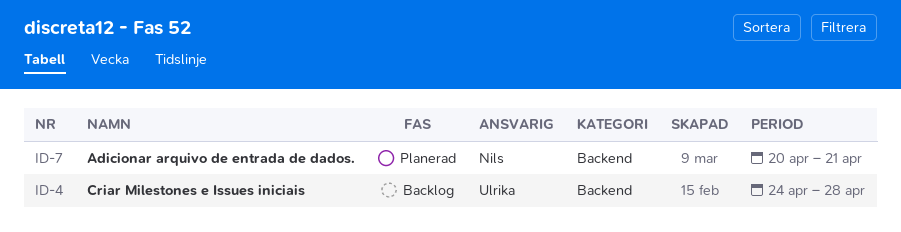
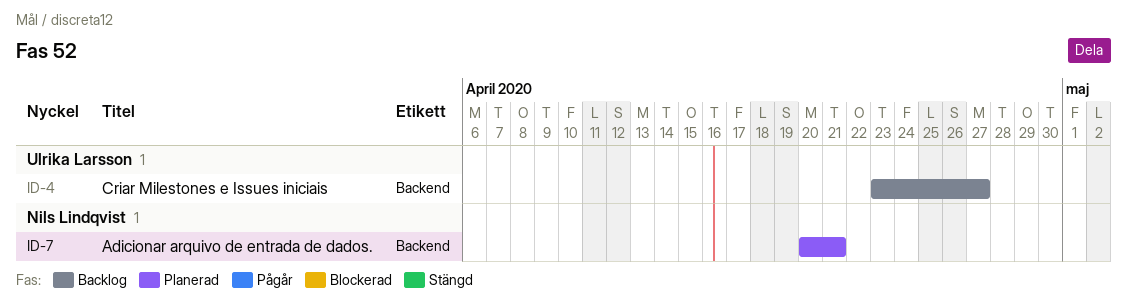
ID-4, start: Apr 24 -> Apr 23
ID-4, due: Apr 28 -> Apr 27

